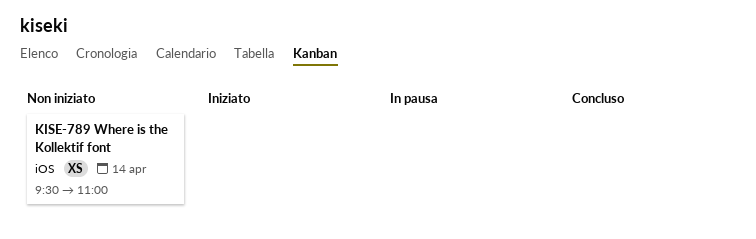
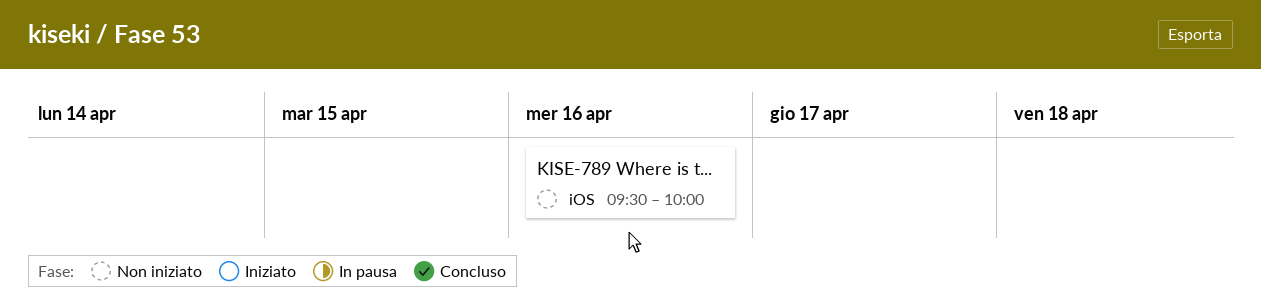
KISE-789, day: Apr 14 -> Apr 16
KISE-789, ends: 11:00 -> 10:00

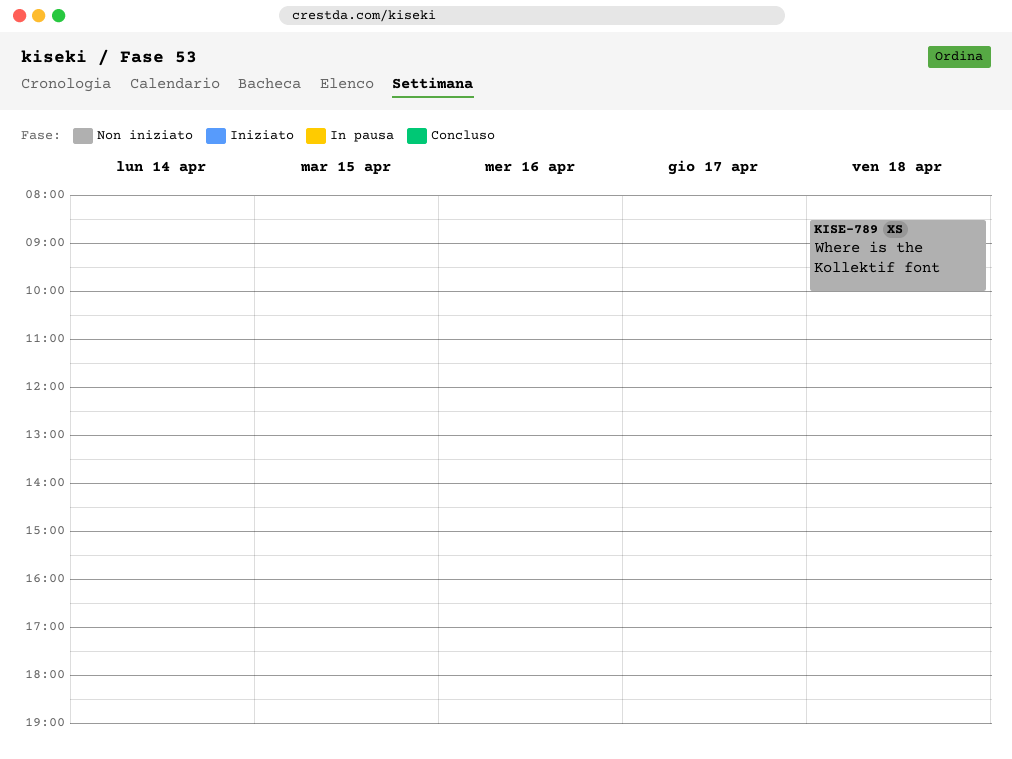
KISE-789, day: Apr 16 -> Apr 18
KISE-789, begins: 09:30 -> 08:30

